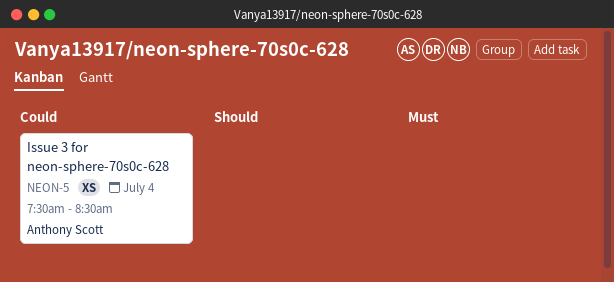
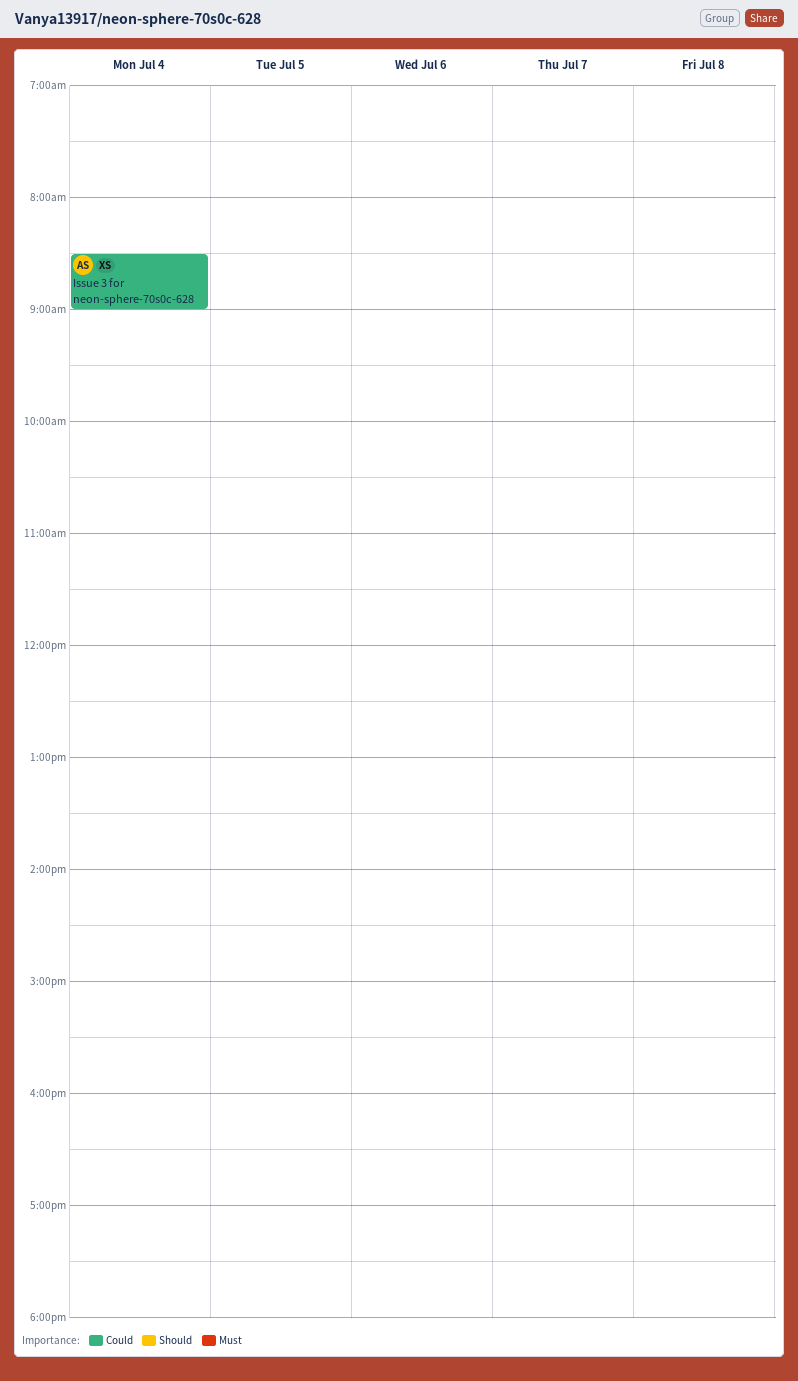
Issue 3 for neon-sphere-70s0c-628, begins: 07:30 -> 08:30
Issue 3 for neon-sphere-70s0c-628, ends: 08:30 -> 09:00

